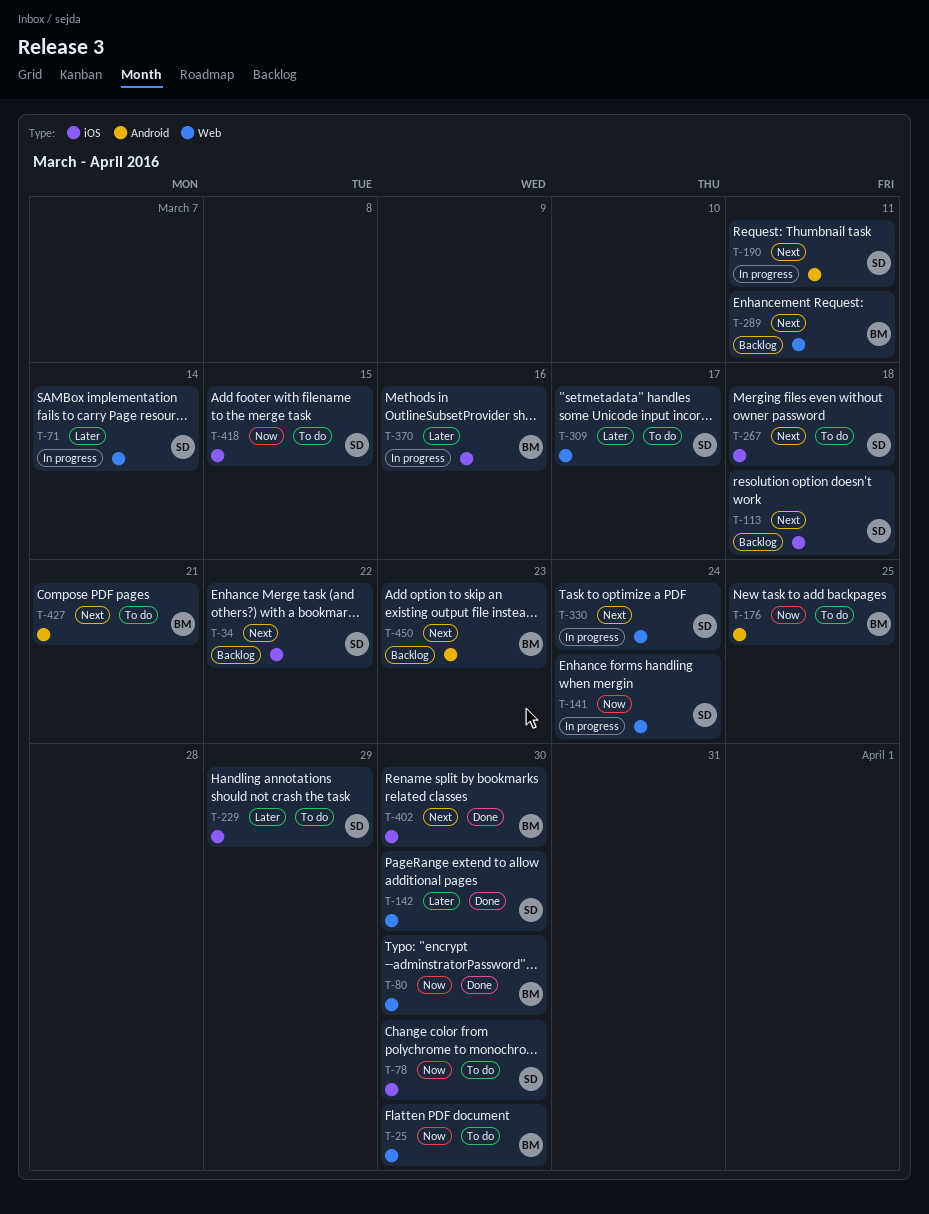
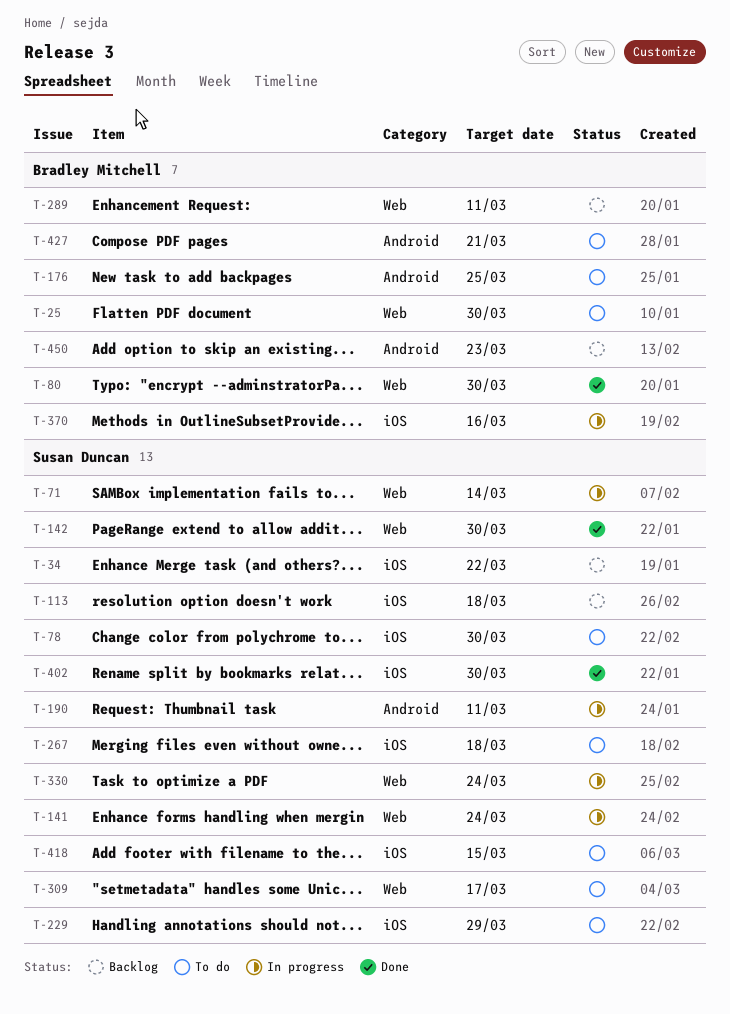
T-402, owner: Bradley Mitchell -> Susan Duncan

